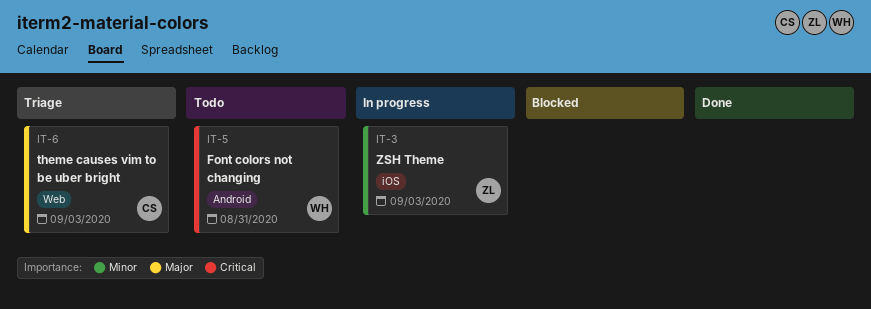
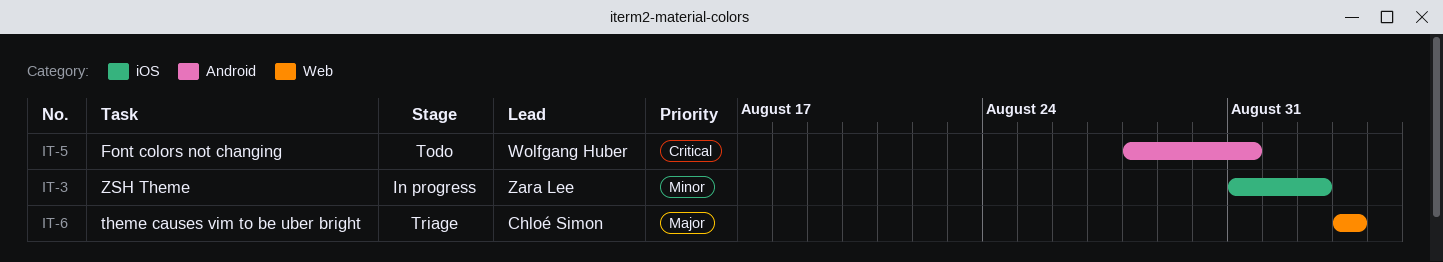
IT-3, due: Sep 3 -> Sep 2

